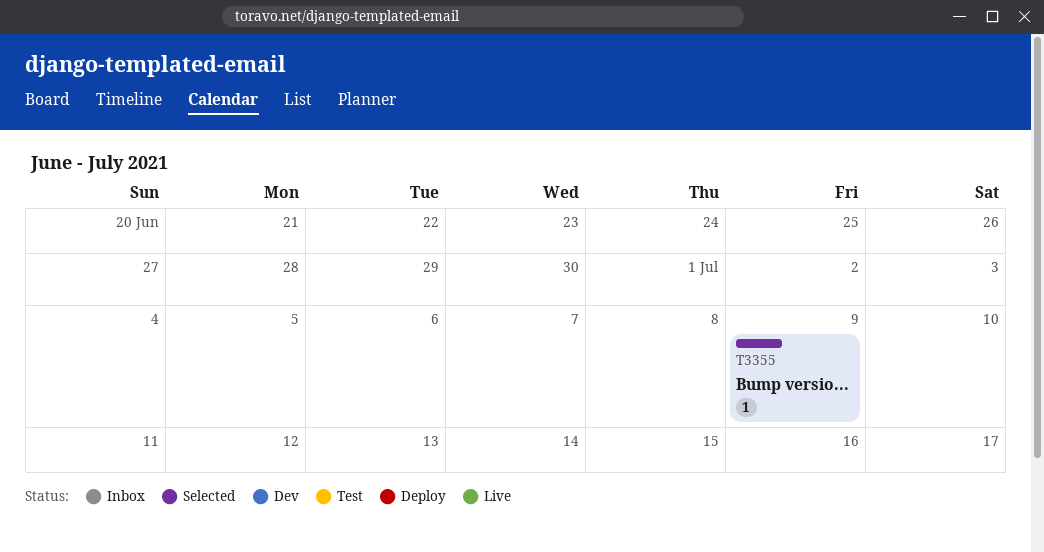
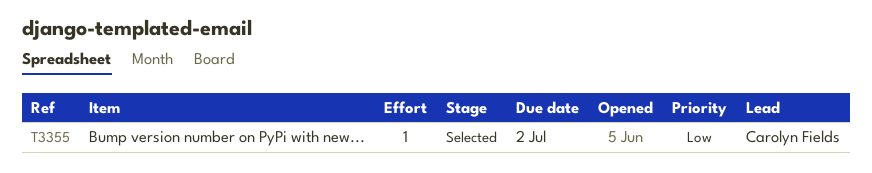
T3355, due: Jul 9 -> Jul 2

